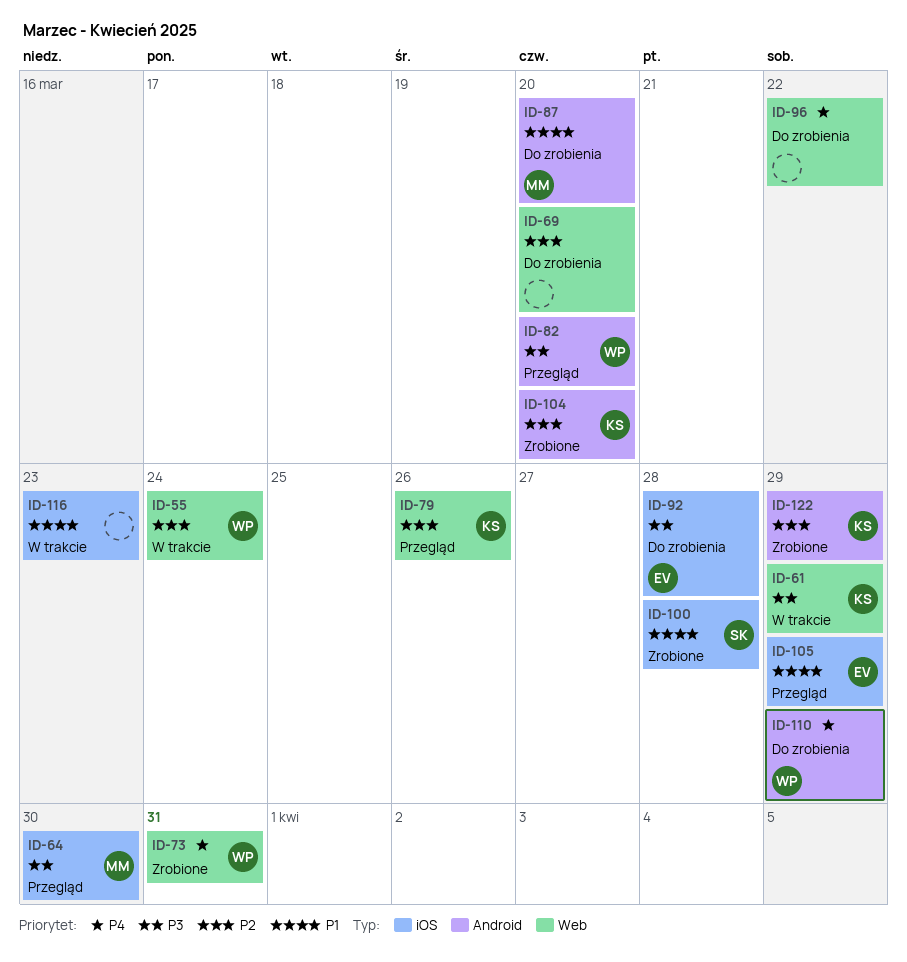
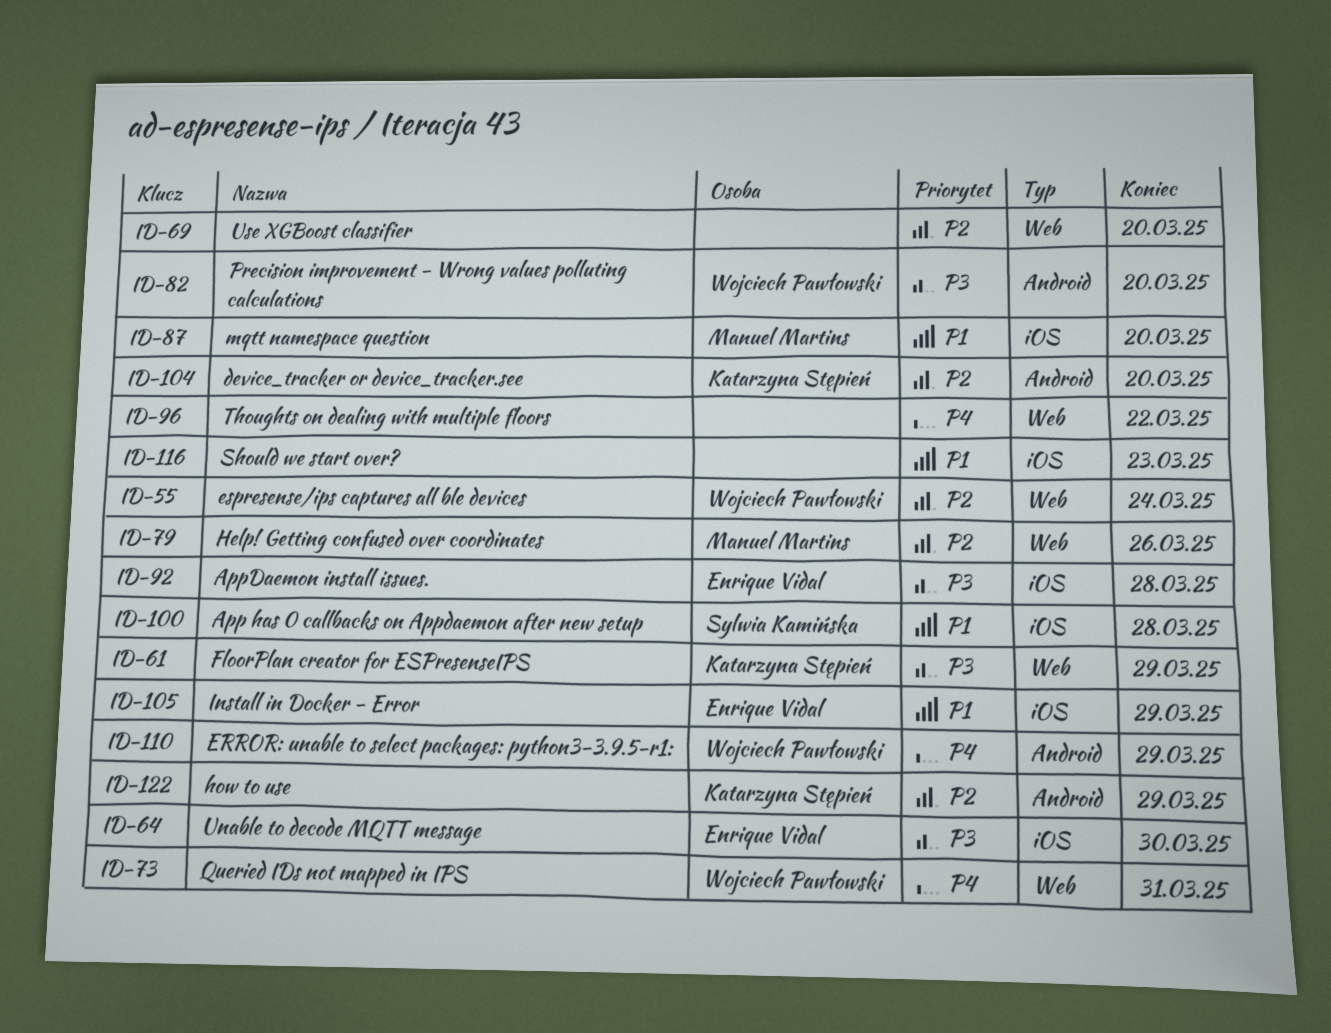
ID-64, owner: Manuel Martins -> Enrique Vidal
ID-79, owner: Katarzyna Stępień -> Manuel Martins
ID-87, label: Android -> iOS

